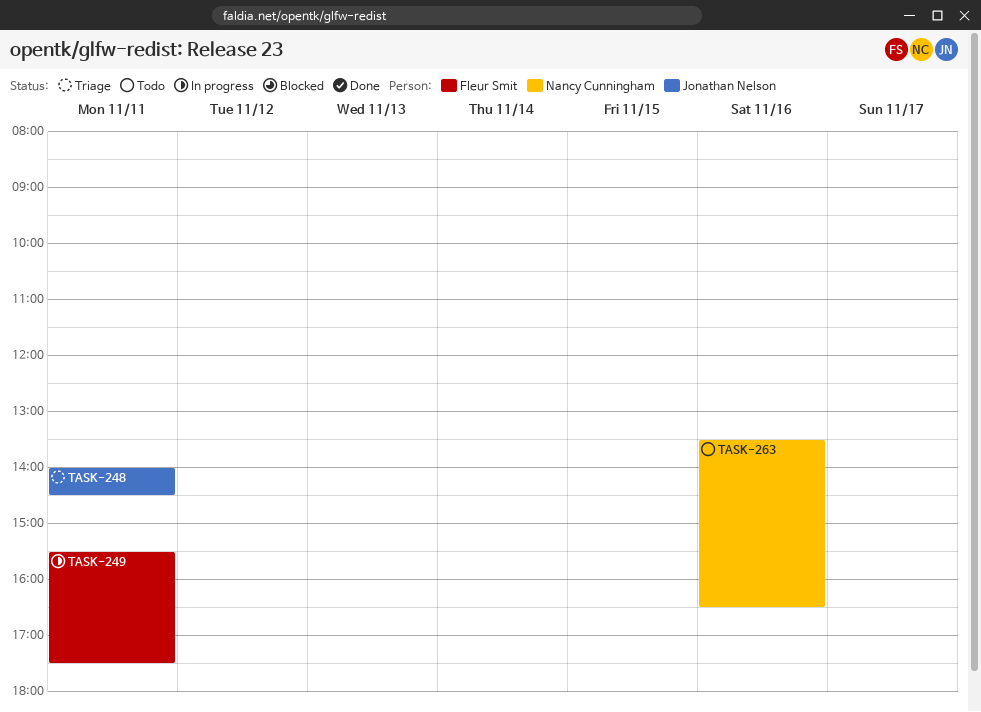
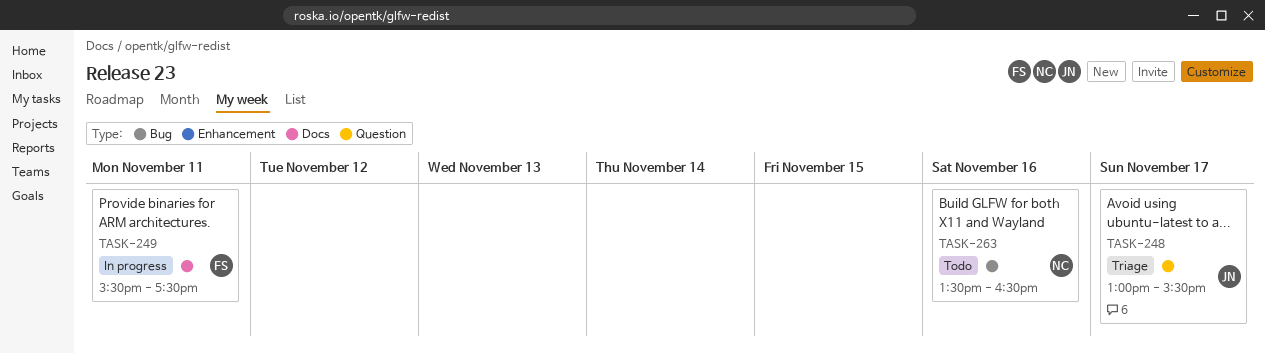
TASK-248, day: Nov 11 -> Nov 17
TASK-248, begins: 14:00 -> 13:00
TASK-248, ends: 14:30 -> 15:30

